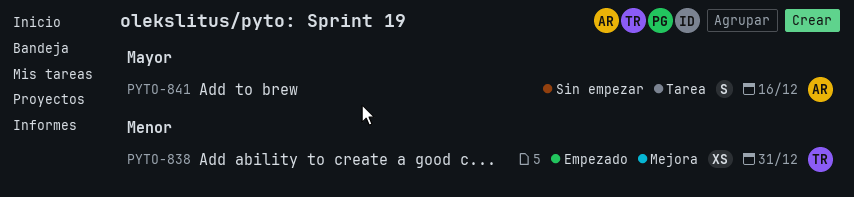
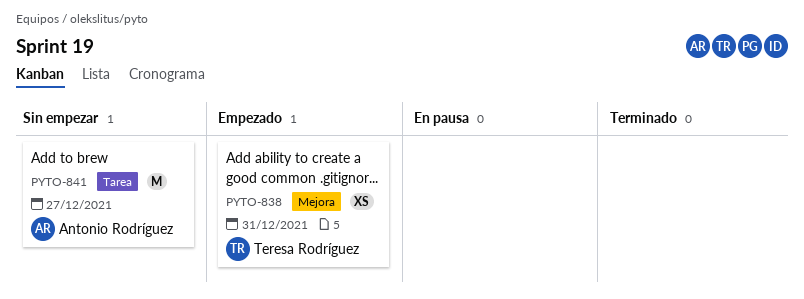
PYTO-841, estimate: S -> M
PYTO-841, due: Dec 16 -> Dec 27

